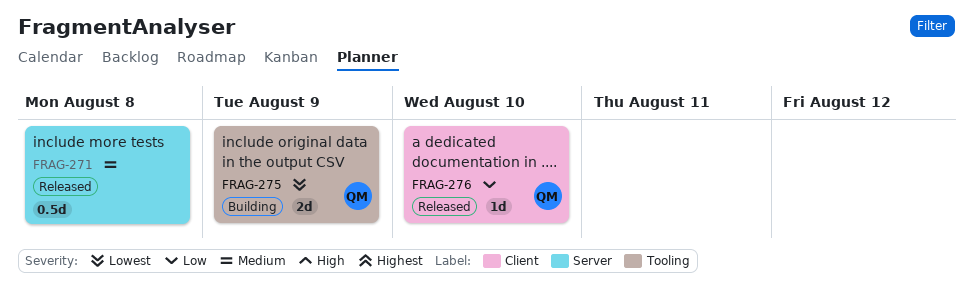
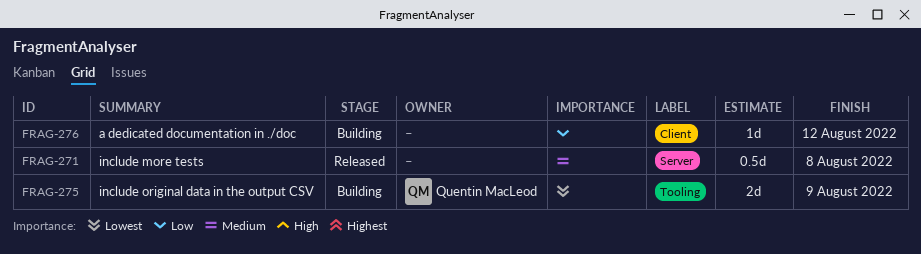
FRAG-276, status: Released -> Building
FRAG-276, owner: Quentin MacLeod -> none
FRAG-276, due: Aug 10 -> Aug 12

